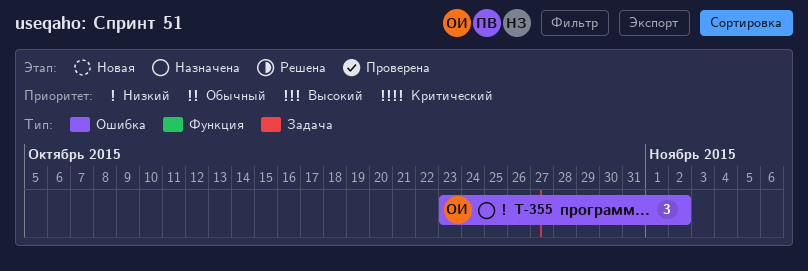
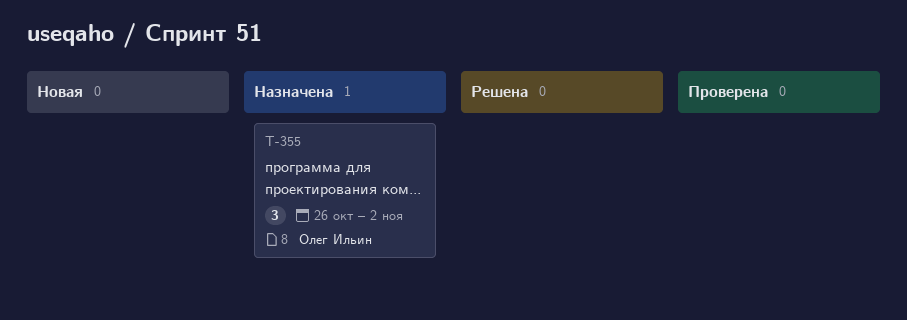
T-355, start: Oct 23 -> Oct 26

